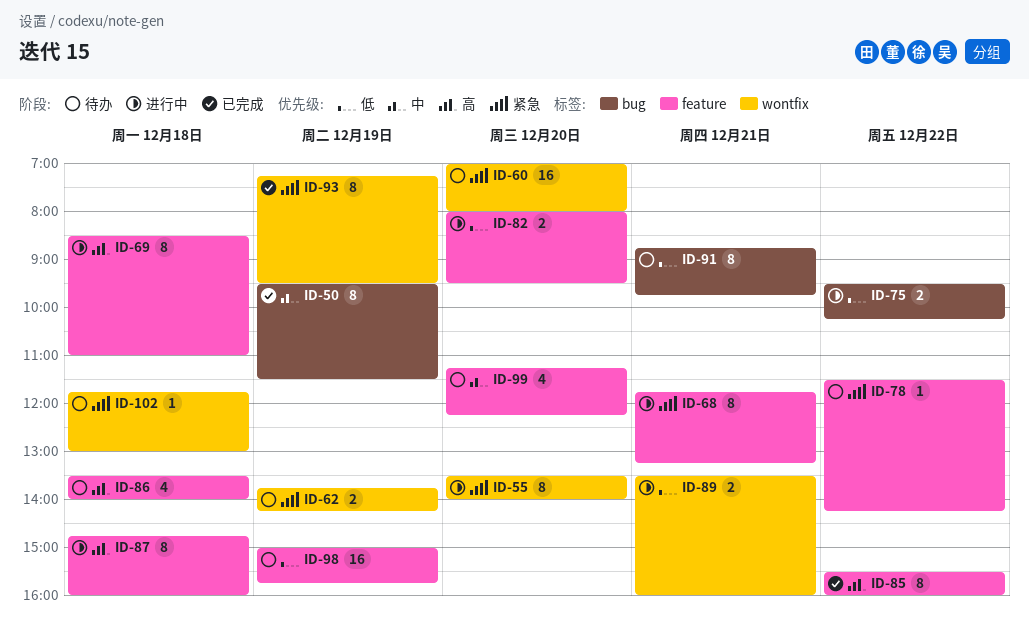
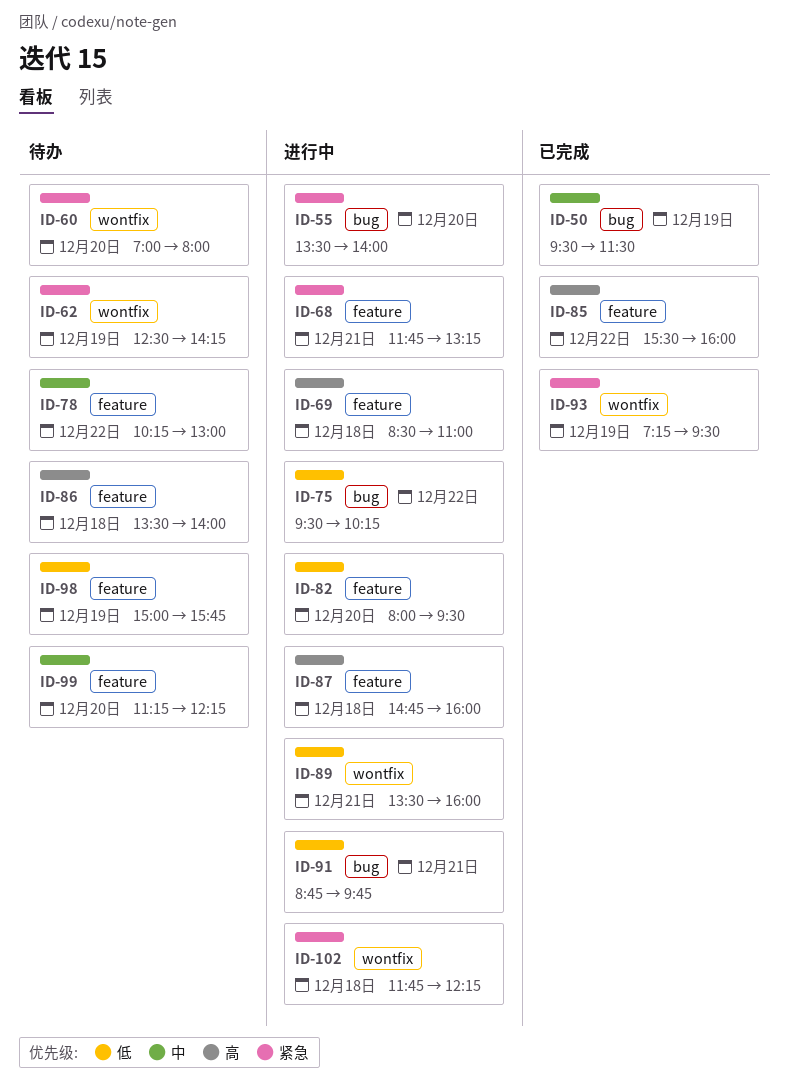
ID-55, label: wontfix -> bug
ID-62, begins: 13:45 -> 12:30
ID-78, priority: 紧急 -> 中
ID-78, begins: 11:30 -> 10:15
ID-78, ends: 14:15 -> 13:00
ID-91, status: 待办 -> 进行中
ID-102, status: 待办 -> 进行中
ID-102, ends: 13:00 -> 12:15

